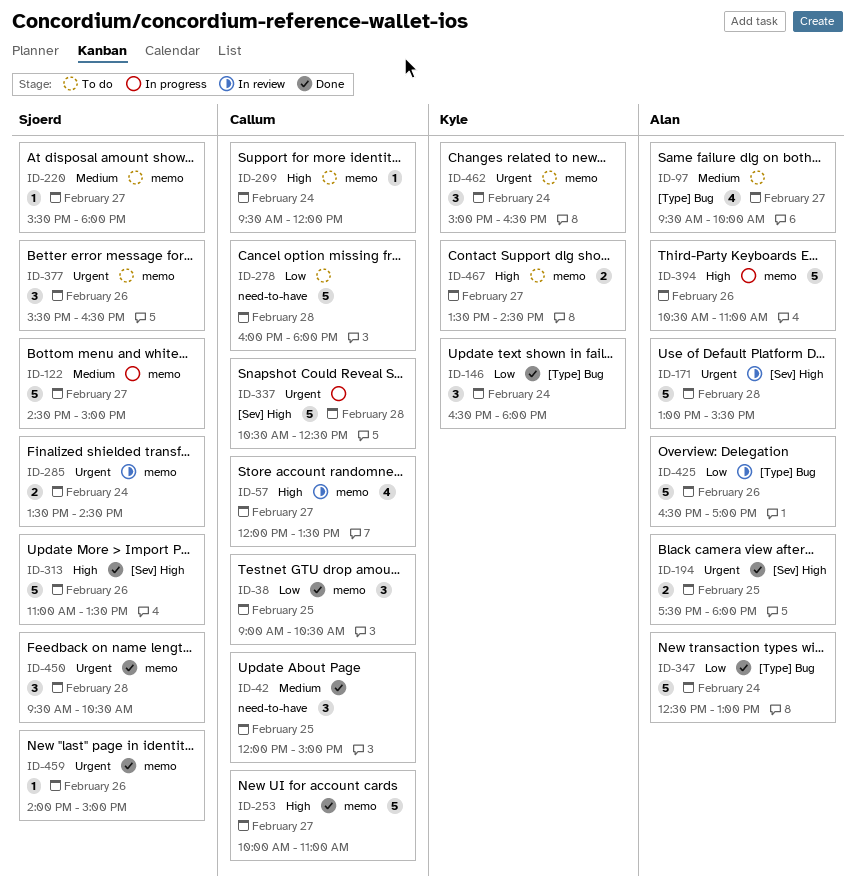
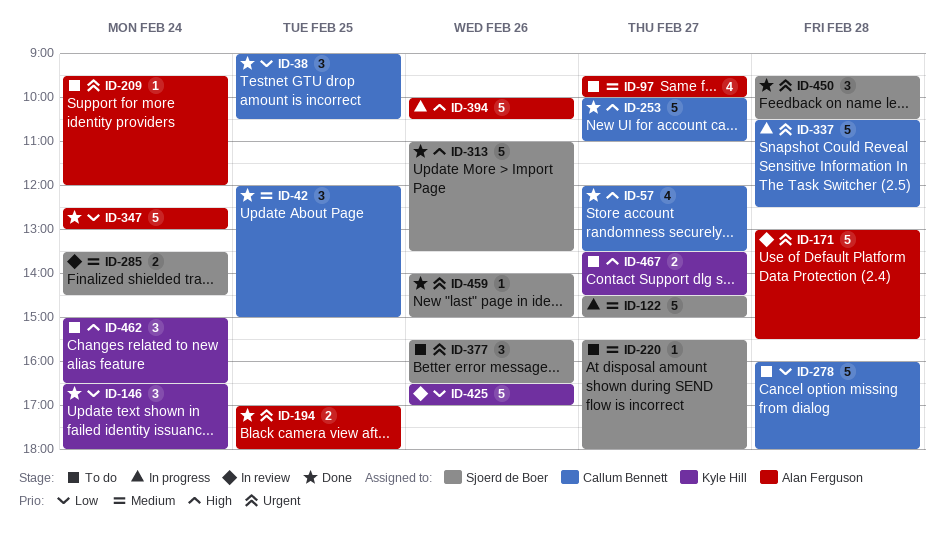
ID-57, status: In review -> Done
ID-194, begins: 17:30 -> 17:00
ID-209, owner: Callum Bennett -> Alan Ferguson
ID-209, priority: High -> Urgent
ID-285, priority: Urgent -> Medium
ID-394, begins: 10:30 -> 10:00
ID-394, ends: 11:00 -> 10:30
ID-425, owner: Alan Ferguson -> Kyle Hill
ID-462, priority: Urgent -> High

